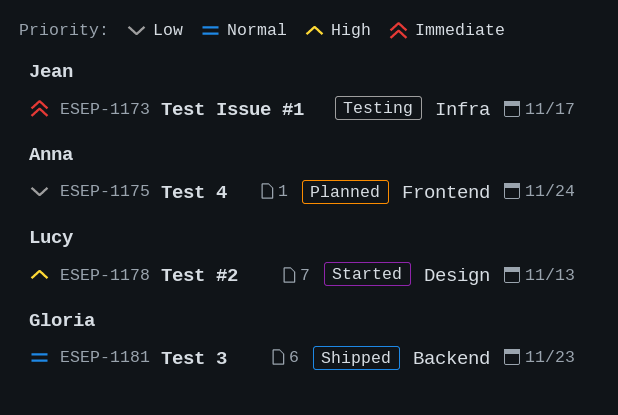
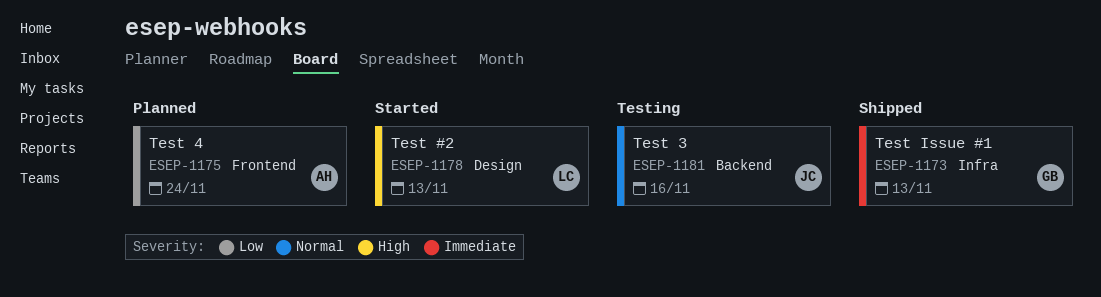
ESEP-1173, status: Testing -> Shipped
ESEP-1173, owner: Jean -> Gloria
ESEP-1173, due: Nov 17 -> Nov 13
ESEP-1181, status: Shipped -> Testing
ESEP-1181, owner: Gloria -> Jean
ESEP-1181, due: Nov 23 -> Nov 16

